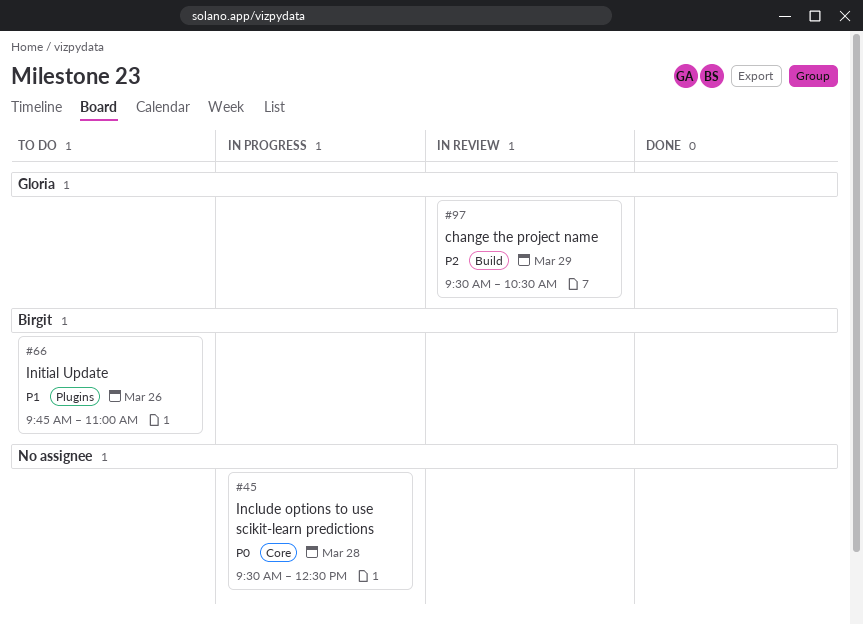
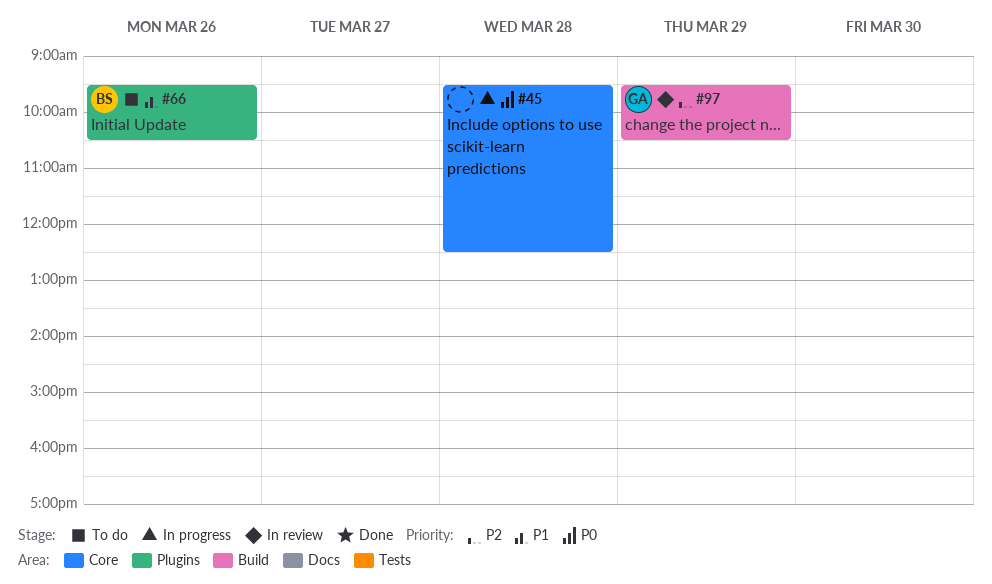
#66, begins: 09:45 -> 09:30
#66, ends: 11:00 -> 10:30

